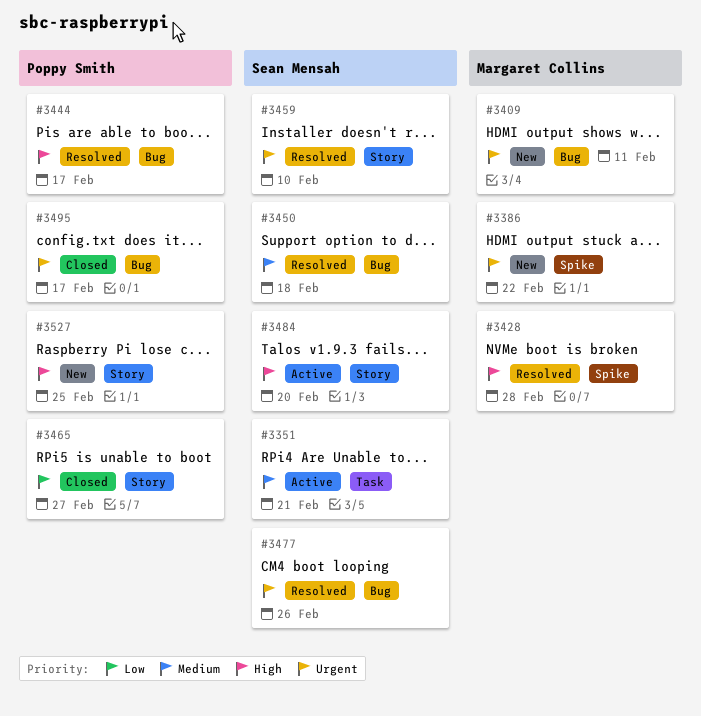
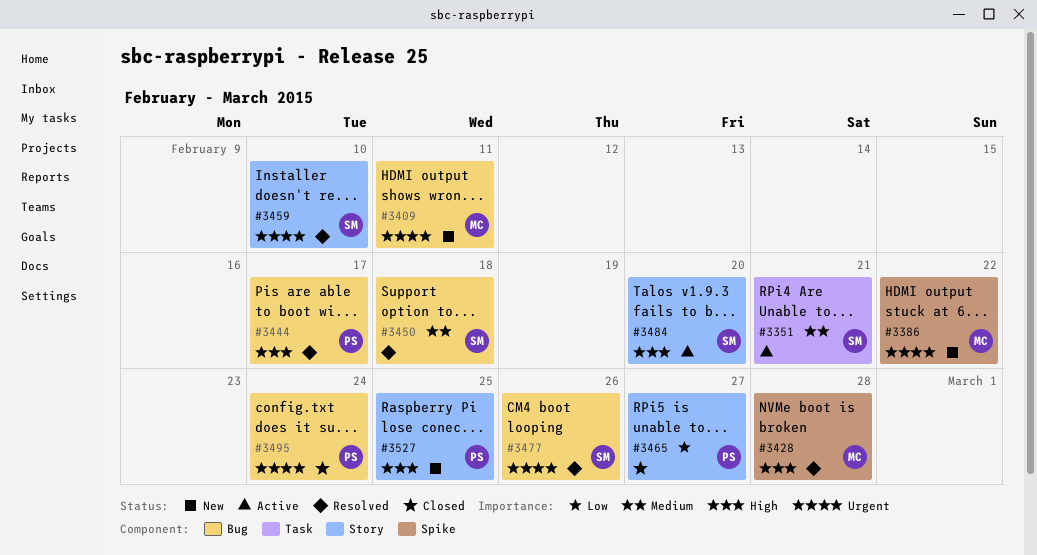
#3495, due: Feb 17 -> Feb 24

